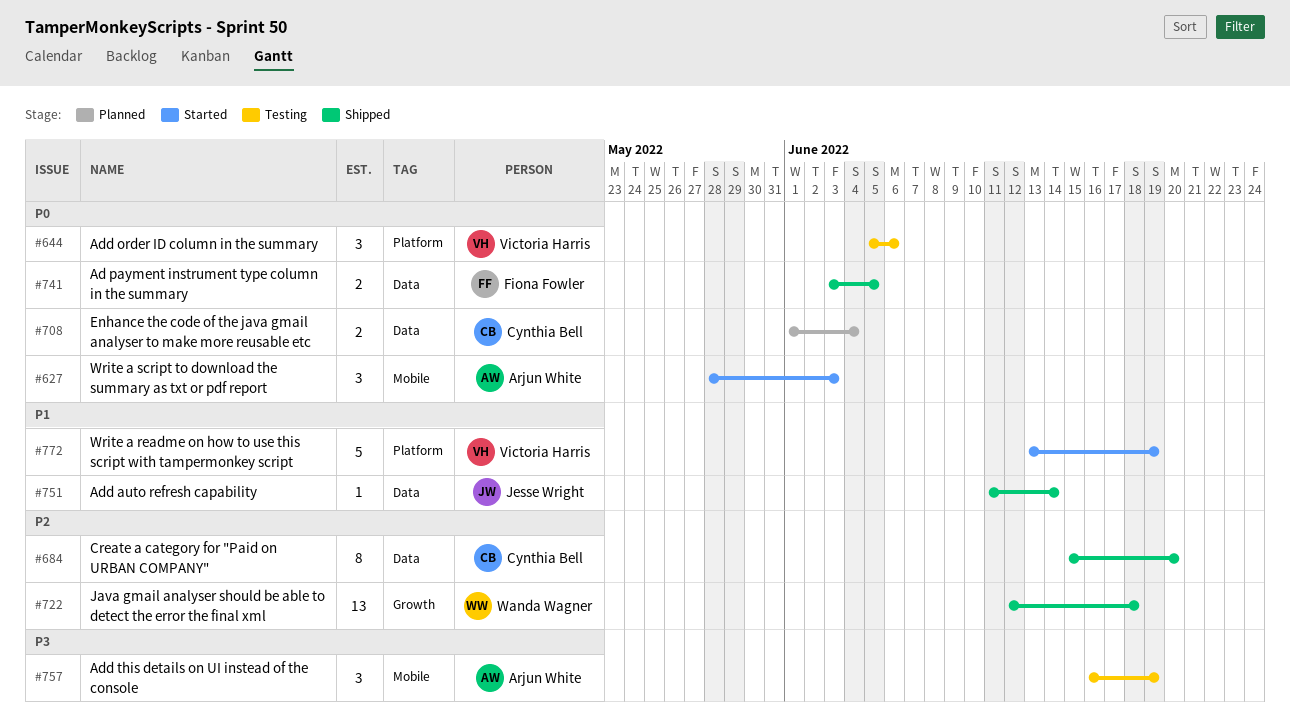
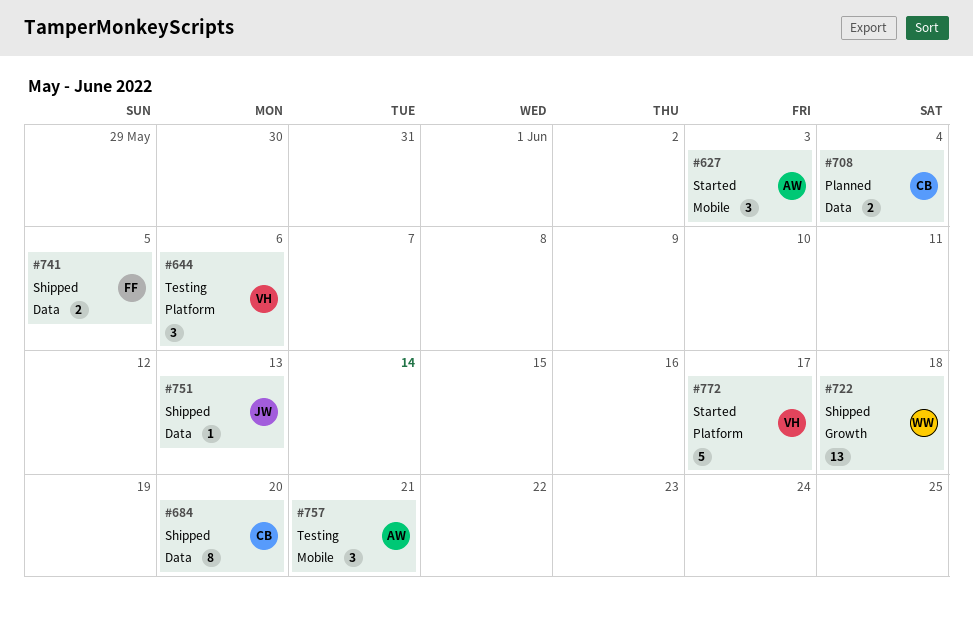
#751, due: Jun 14 -> Jun 13
#757, due: Jun 19 -> Jun 21
#772, due: Jun 19 -> Jun 17

